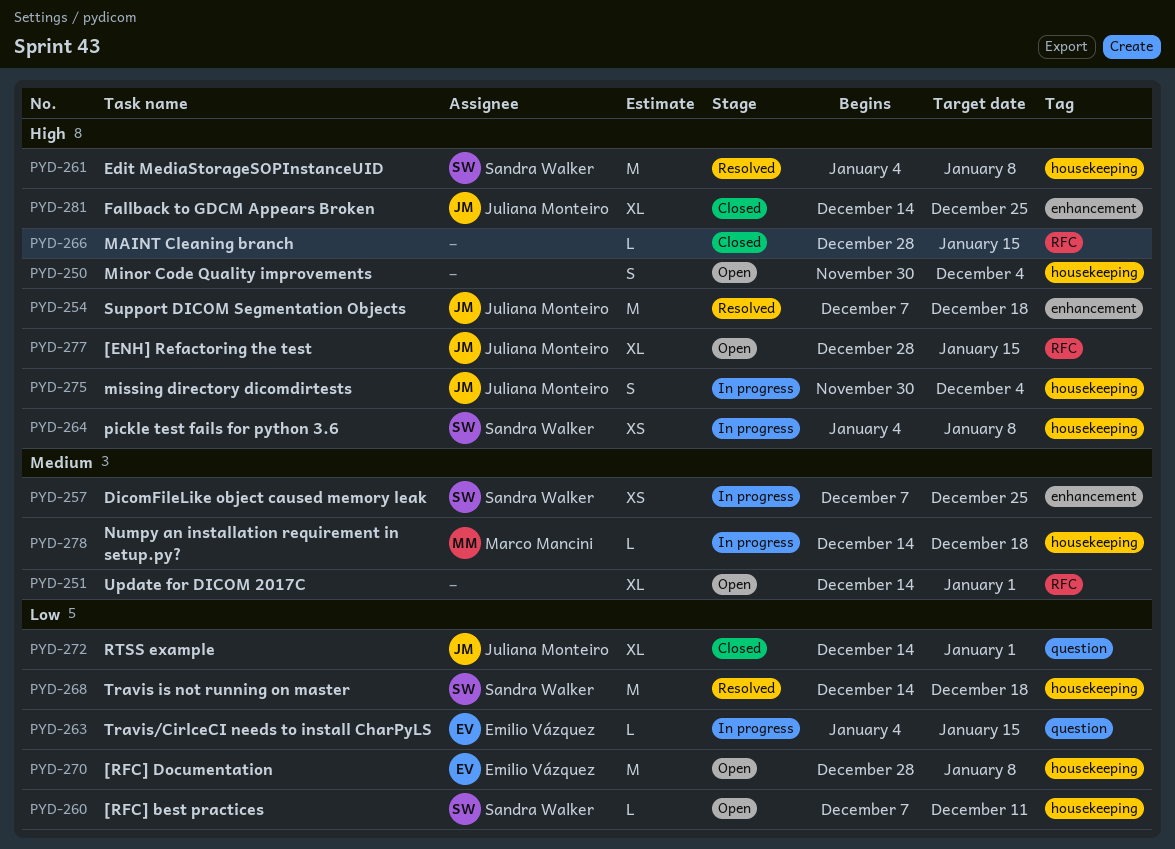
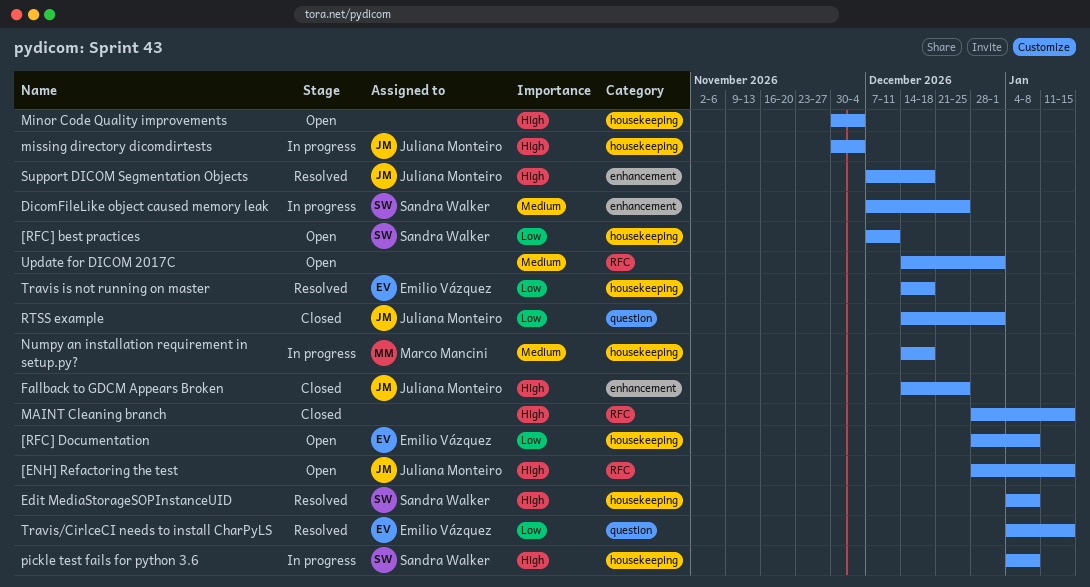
Travis is not running on master, owner: Sandra Walker -> Emilio Vázquez
Travis/CirlceCI needs to install CharPyLS, status: In progress -> Resolved

